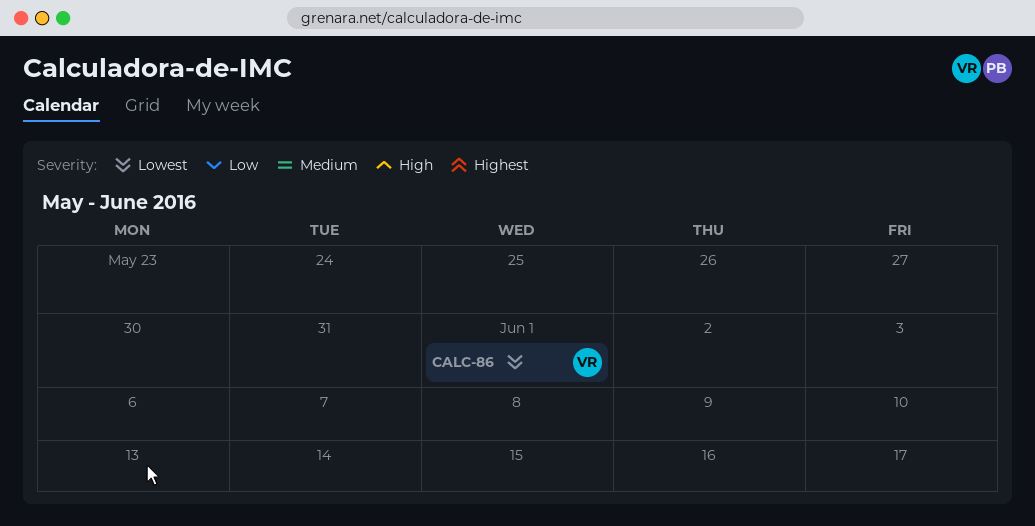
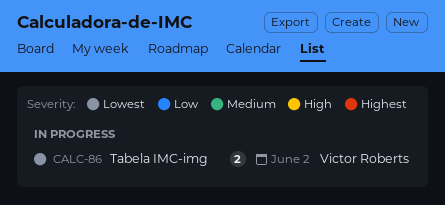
CALC-86, due: Jun 1 -> Jun 2

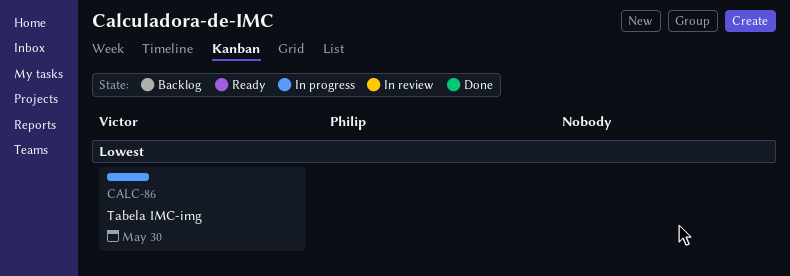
CALC-86, due: Jun 2 -> May 30

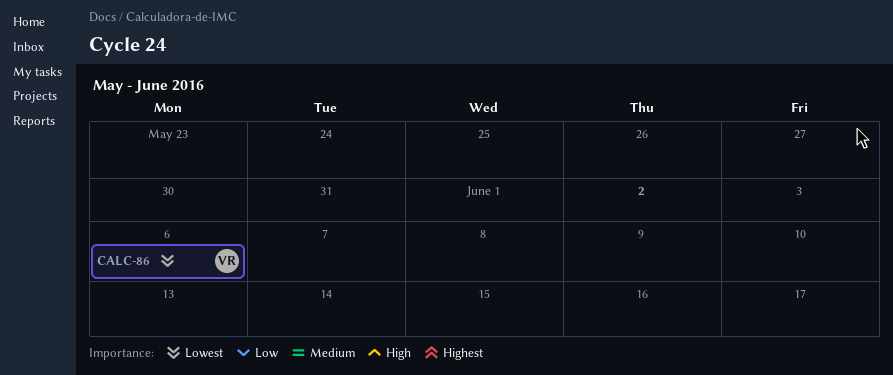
CALC-86, due: May 30 -> Jun 6

